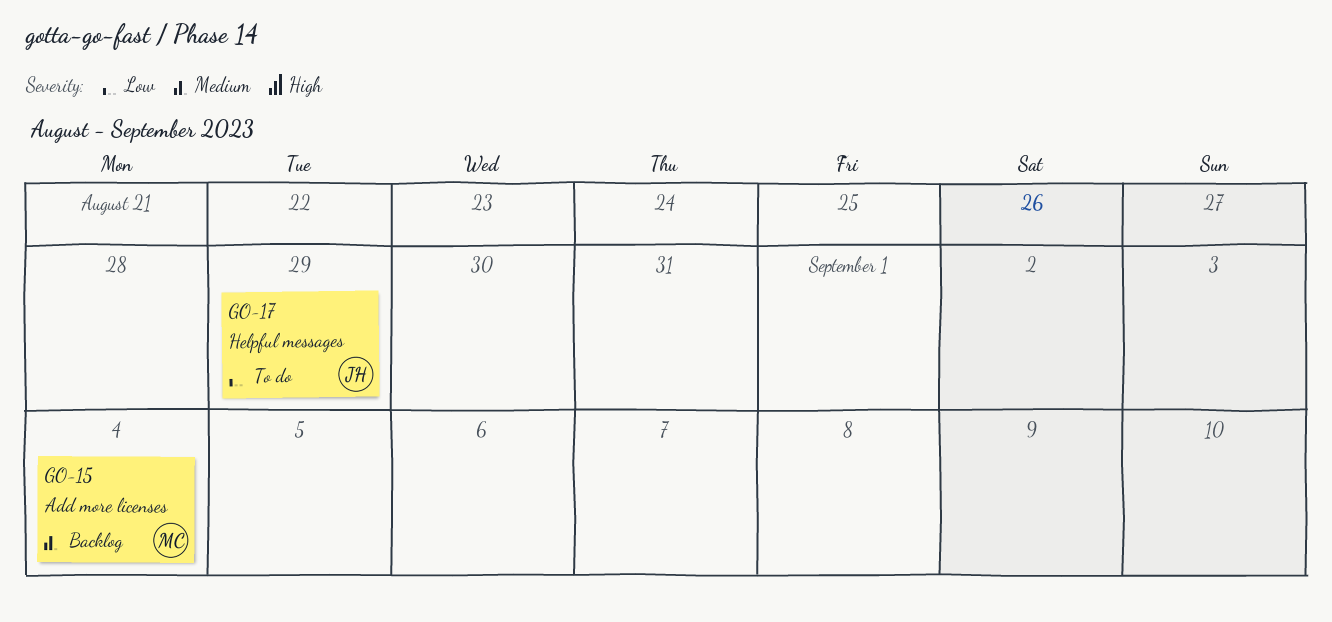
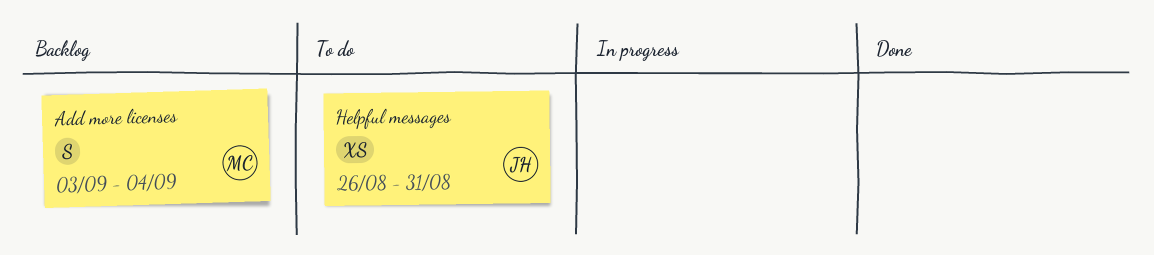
Helpful messages, due: Aug 29 -> Aug 31

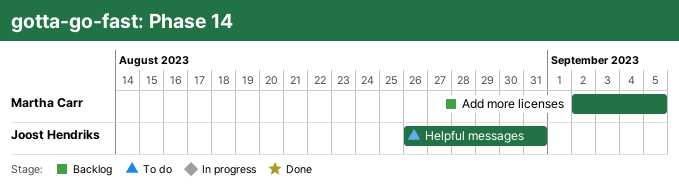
Add more licenses, start: Sep 3 -> Sep 2
Add more licenses, due: Sep 4 -> Sep 5

